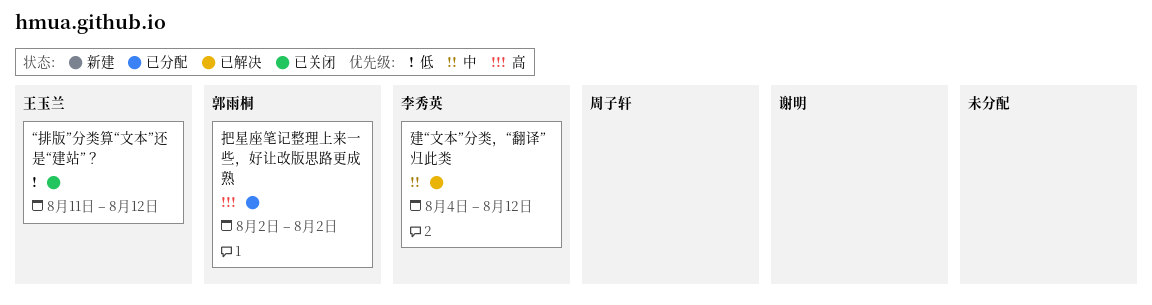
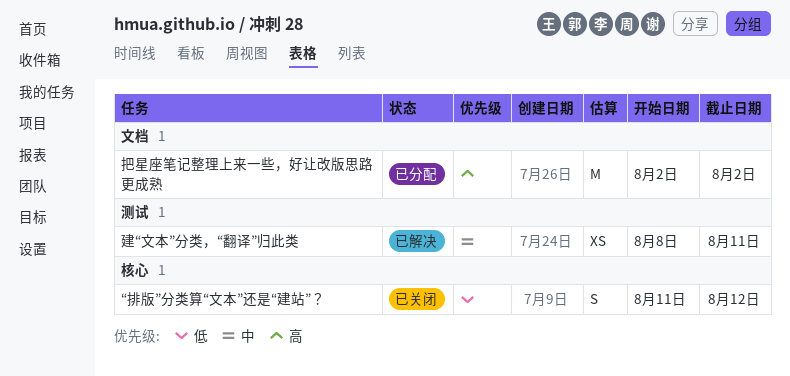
建“文本”分类，“翻译”归此类, start: Aug 4 -> Aug 8
建“文本”分类，“翻译”归此类, due: Aug 12 -> Aug 11

